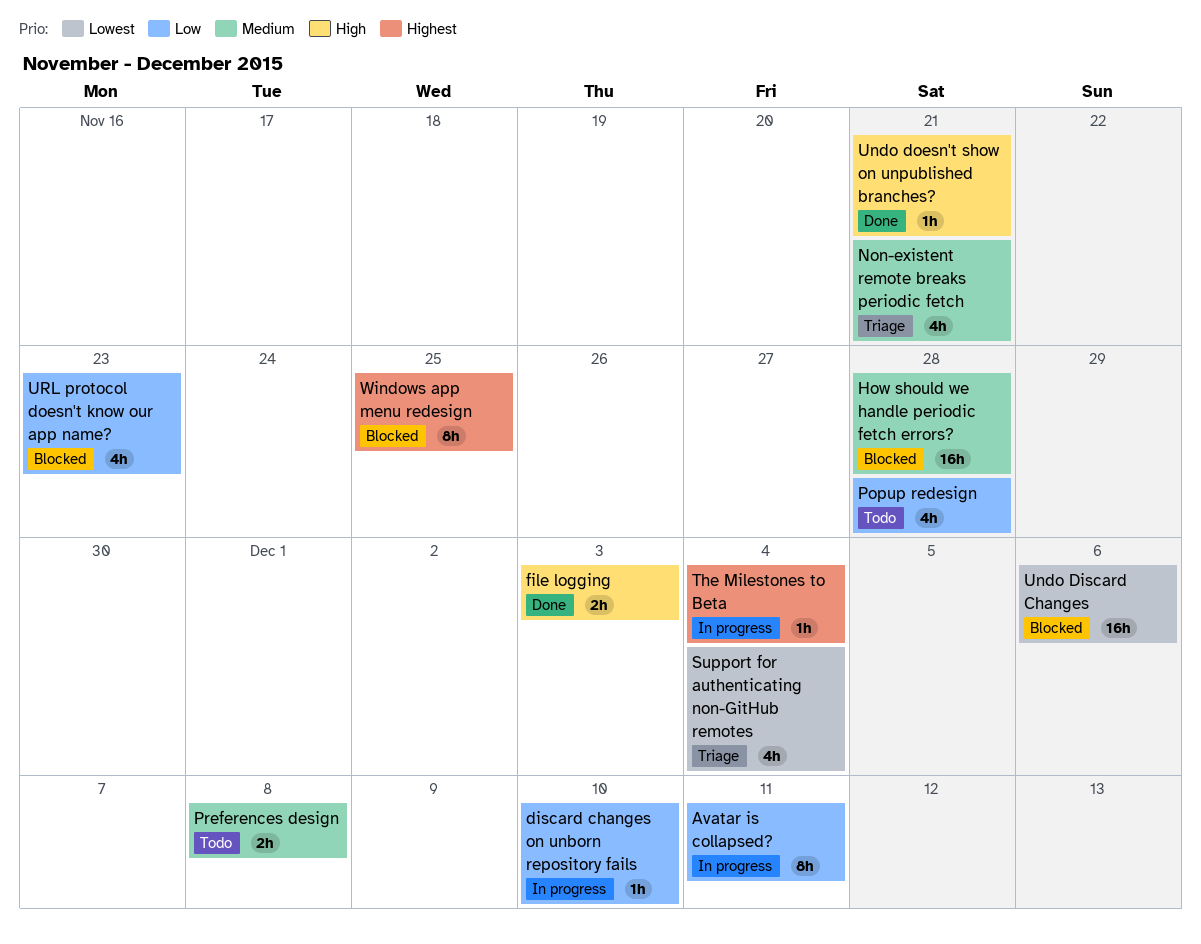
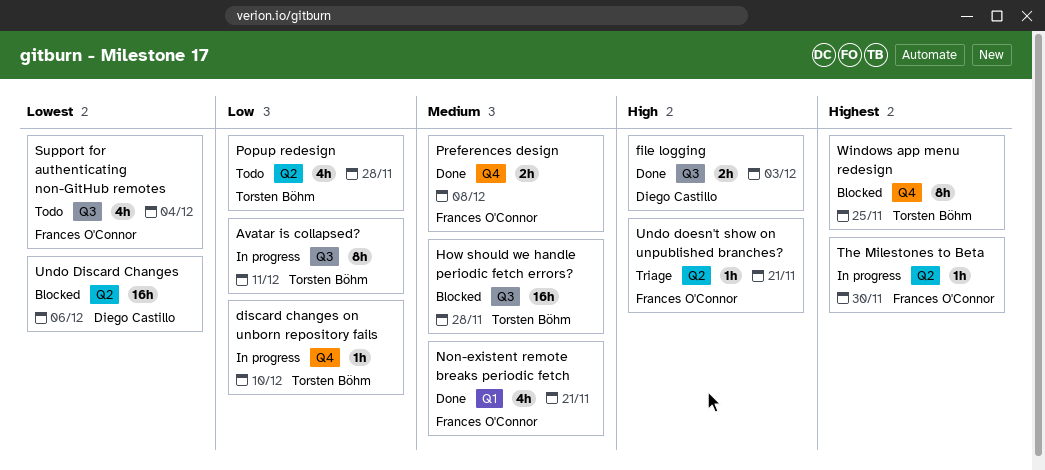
Non-existent remote breaks periodic fetch, status: Triage -> Done
Preferences design, status: Todo -> Done
Support for authenticating non-GitHub remotes, status: Triage -> Todo
The Milestones to Beta, due: Dec 4 -> Nov 30
Undo doesn't show on unpublished branches?, status: Done -> Triage
URL protocol doesn't know our app name?: present -> none

